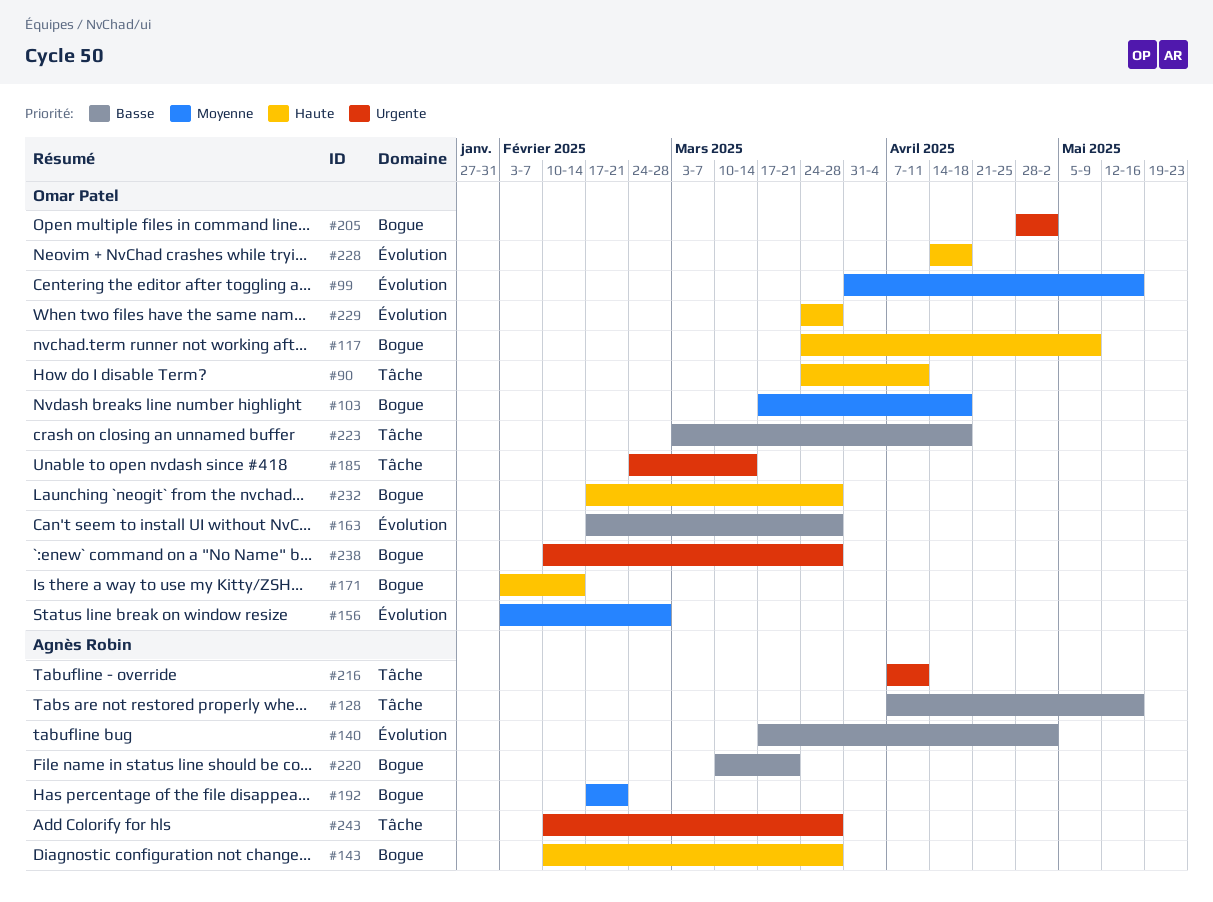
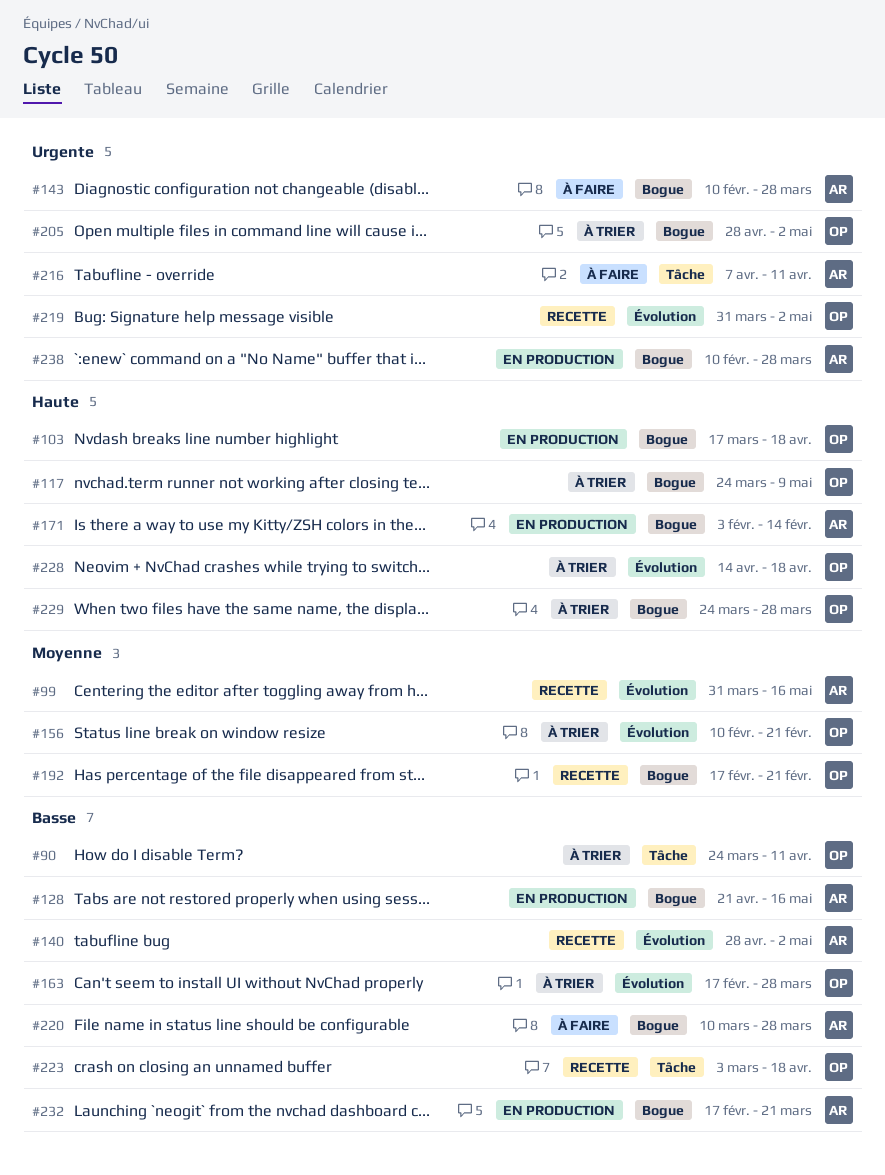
#90, priority: Haute -> Basse
#99, owner: Omar Patel -> Agnès Robin
#103, priority: Moyenne -> Haute
#128, label: Tâche -> Bogue
#128, start: Apr 7 -> Apr 21
#140, start: Mar 17 -> Apr 28
#143, priority: Haute -> Urgente
#156, start: Feb 3 -> Feb 10
#156, due: Feb 28 -> Feb 21
#171, owner: Omar Patel -> Agnès Robin
#185: present -> none
#192, owner: Agnès Robin -> Omar Patel
#219: none -> present
#220, due: Mar 21 -> Mar 28
#229, label: Évolution -> Bogue
#232, owner: Omar Patel -> Agnès Robin
#232, priority: Haute -> Basse
#232, due: Mar 28 -> Mar 21
#238, owner: Omar Patel -> Agnès Robin
#243: present -> none

